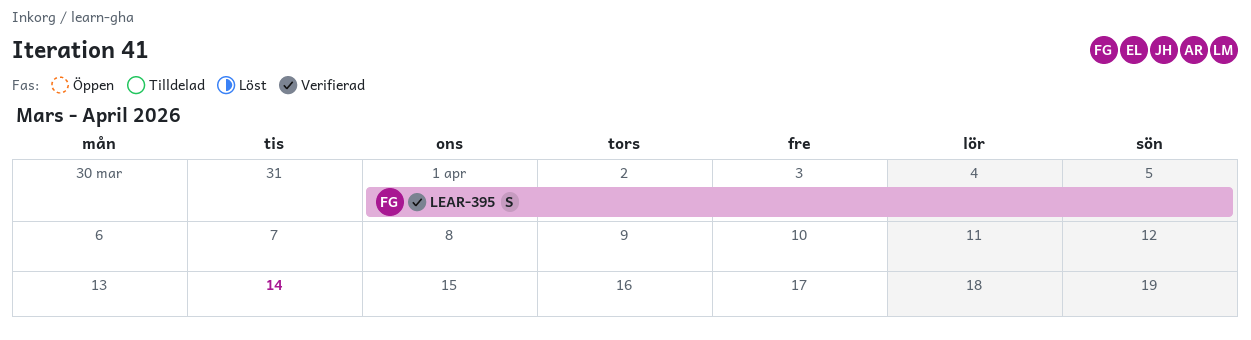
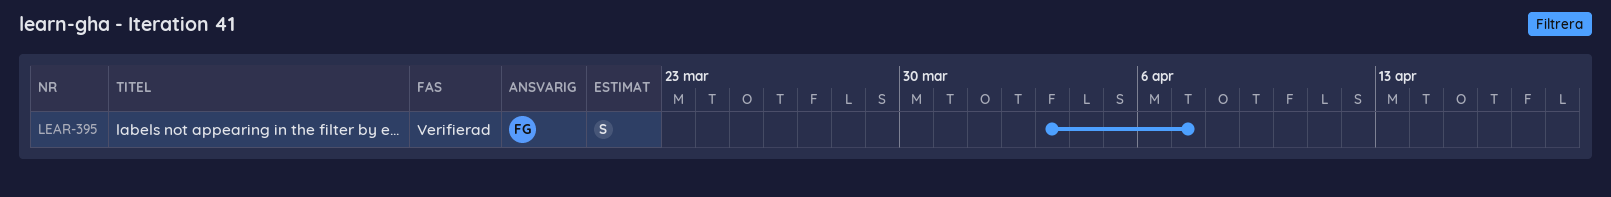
LEAR-395, start: Apr 1 -> Apr 3
LEAR-395, due: Apr 5 -> Apr 7

